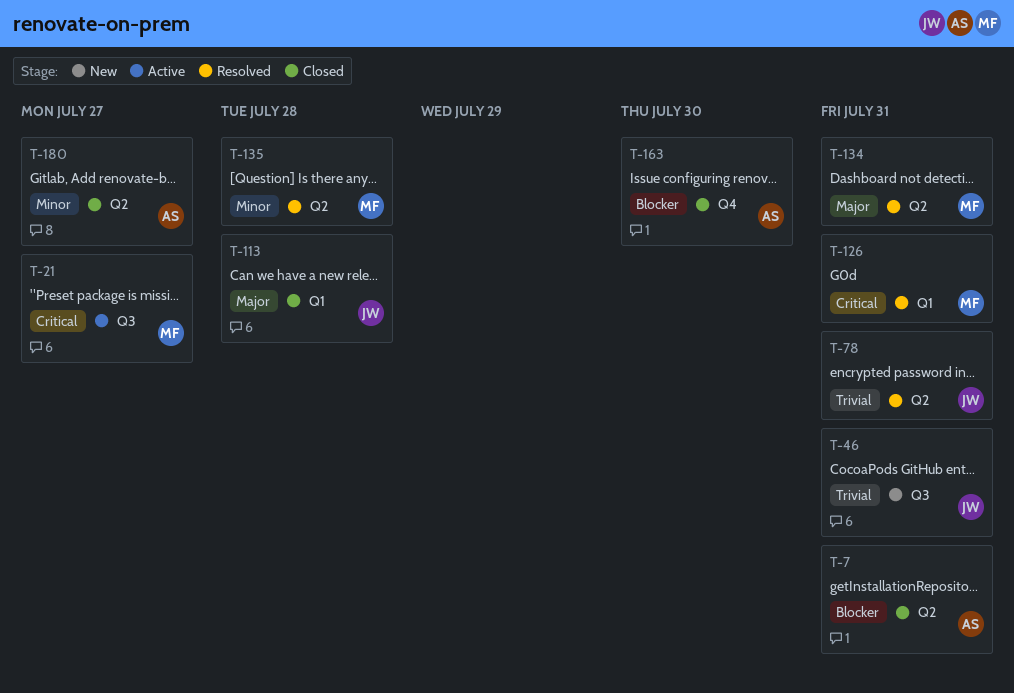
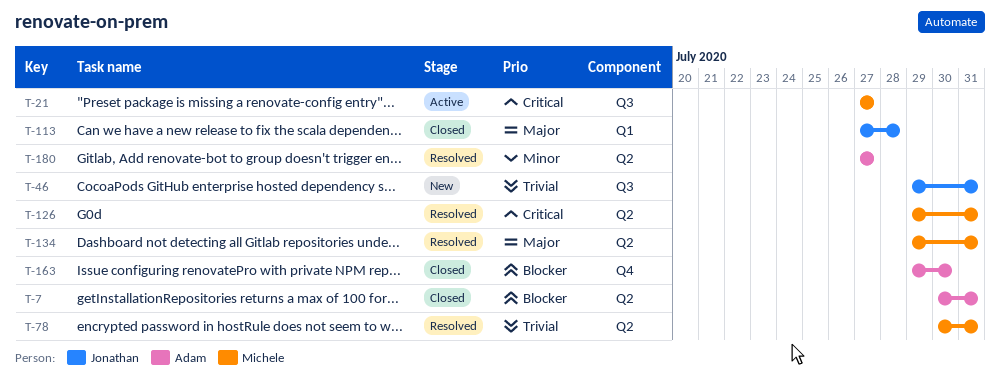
T-78, owner: Jonathan -> Michele
T-126, label: Q1 -> Q2
T-135: present -> none
T-180, status: Closed -> Resolved

